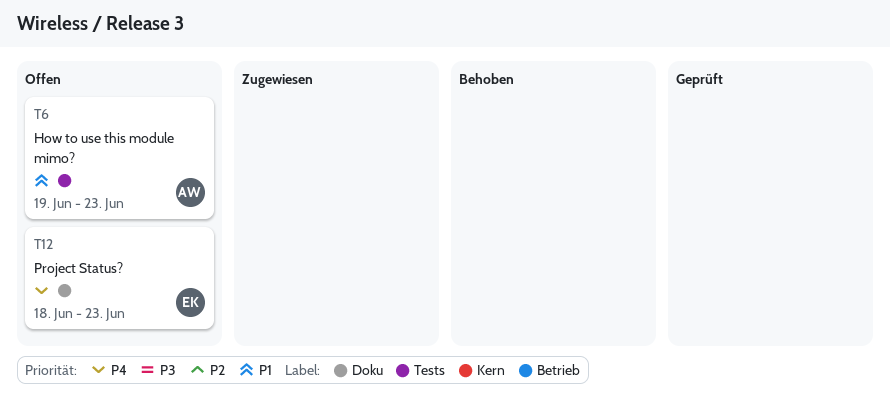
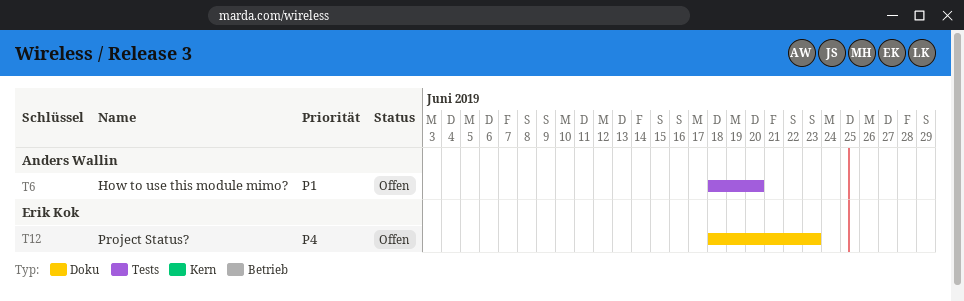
T6, start: Jun 19 -> Jun 18
T6, due: Jun 23 -> Jun 20

